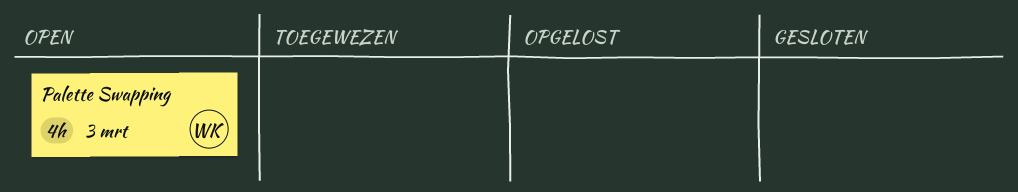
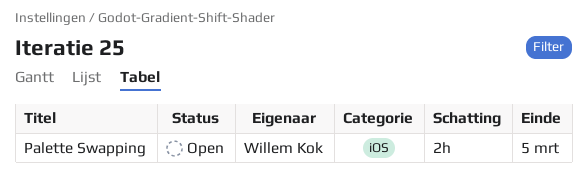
Palette Swapping, estimate: 4h -> 2h
Palette Swapping, due: Mar 3 -> Mar 5

